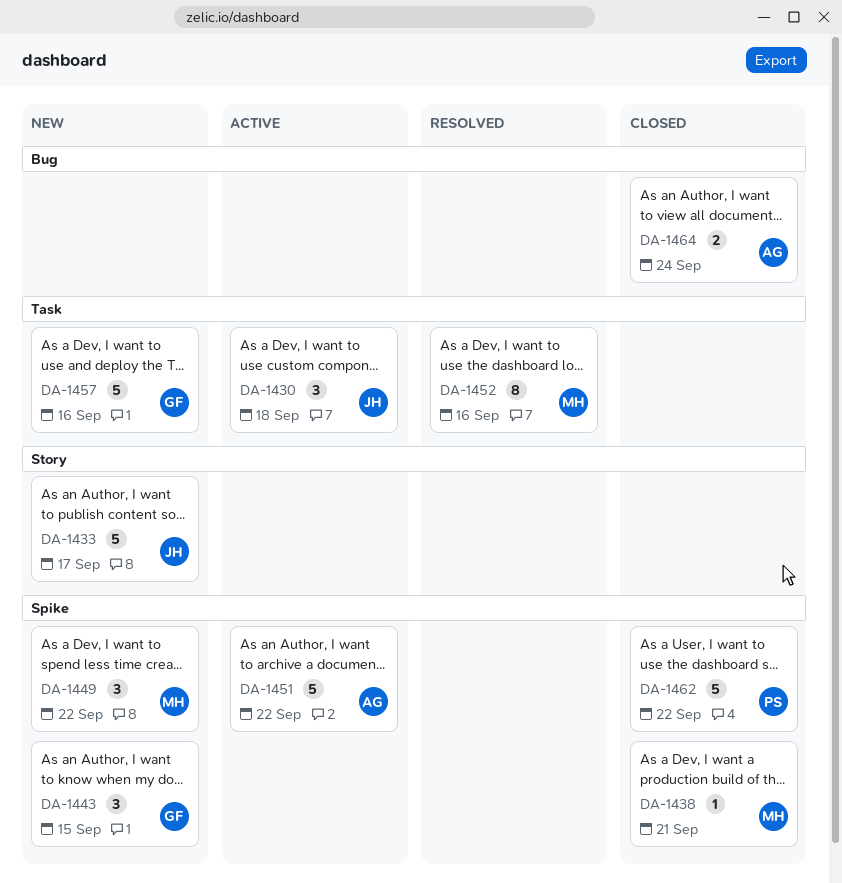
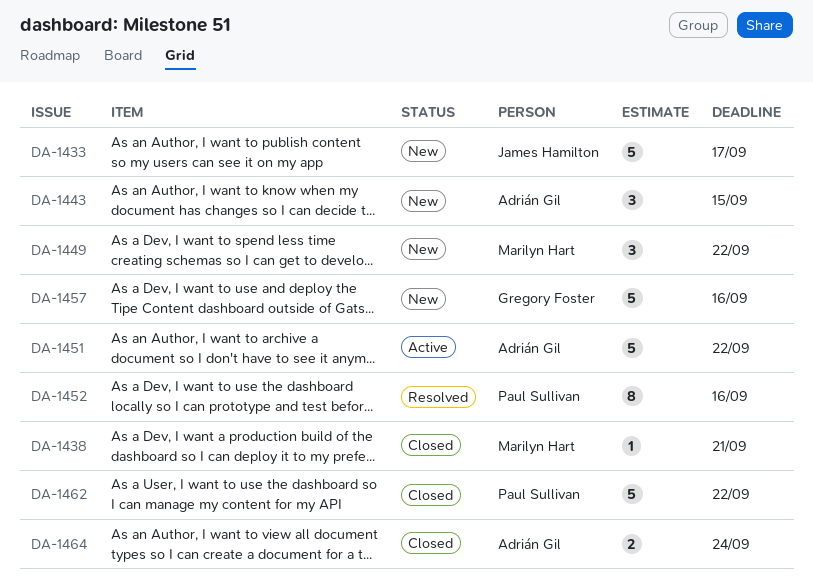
DA-1430: present -> none
DA-1443, owner: Gregory Foster -> Adrián Gil
DA-1452, owner: Marilyn Hart -> Paul Sullivan

